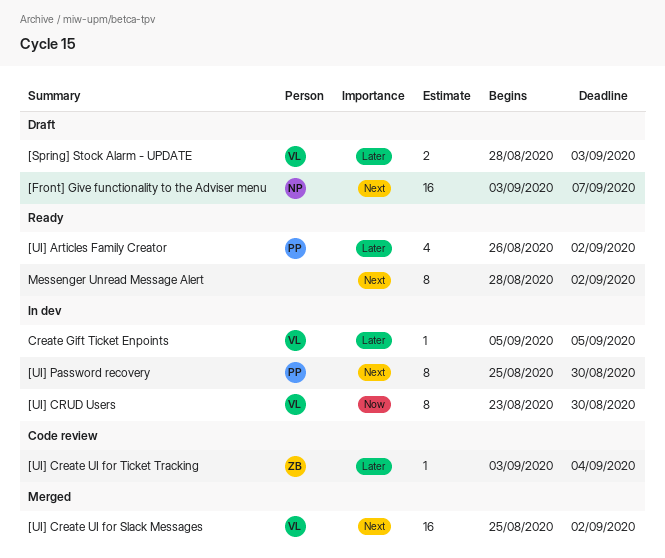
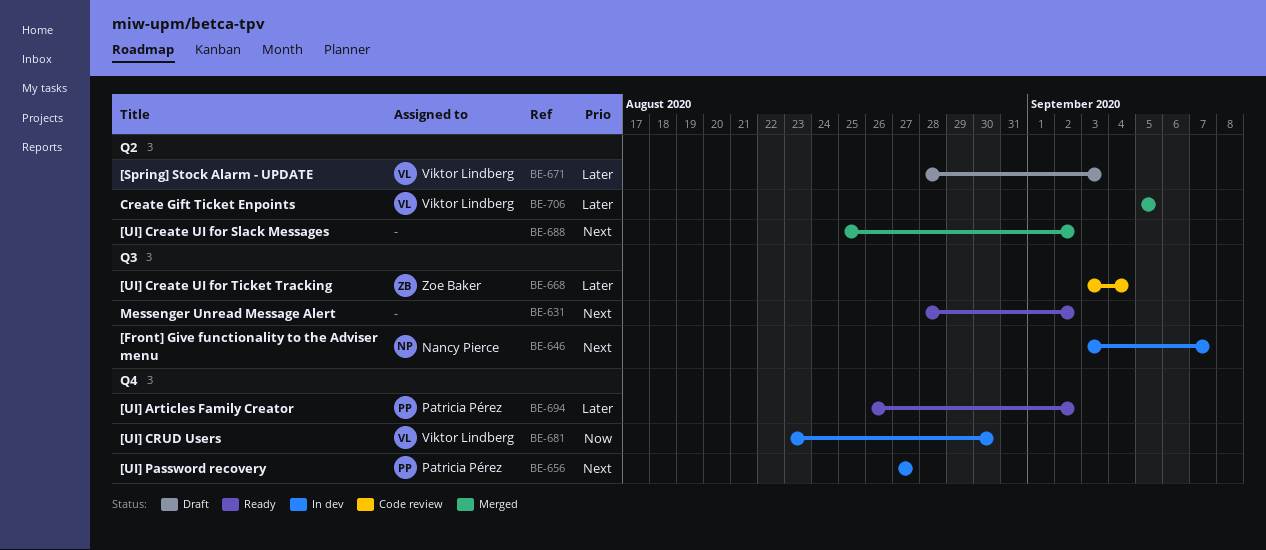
[Front] Give functionality to the Adviser menu, status: Draft -> In dev
[UI] Create UI for Slack Messages, owner: Viktor Lindberg -> none
[UI] Password recovery, start: Aug 25 -> Aug 27
[UI] Password recovery, due: Aug 30 -> Aug 27
Create Gift Ticket Enpoints, status: In dev -> Merged

